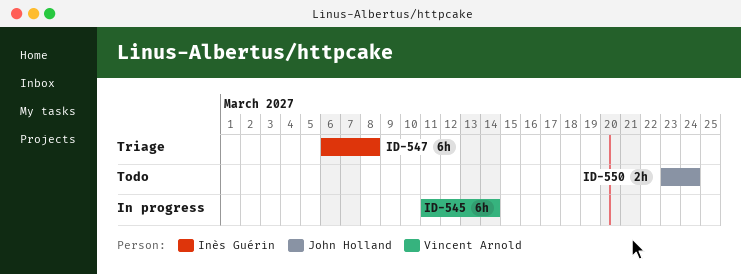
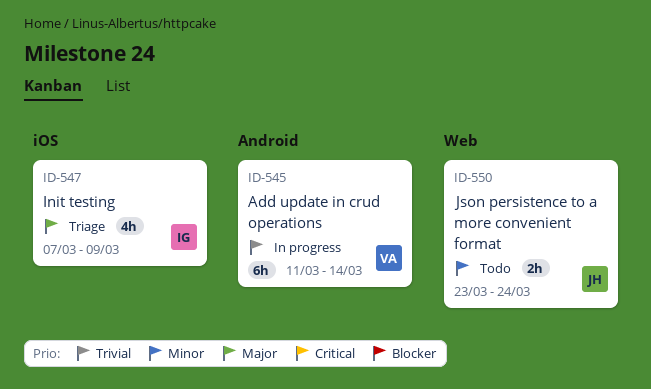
ID-547, estimate: 6h -> 4h
ID-547, start: Mar 6 -> Mar 7
ID-547, due: Mar 8 -> Mar 9

